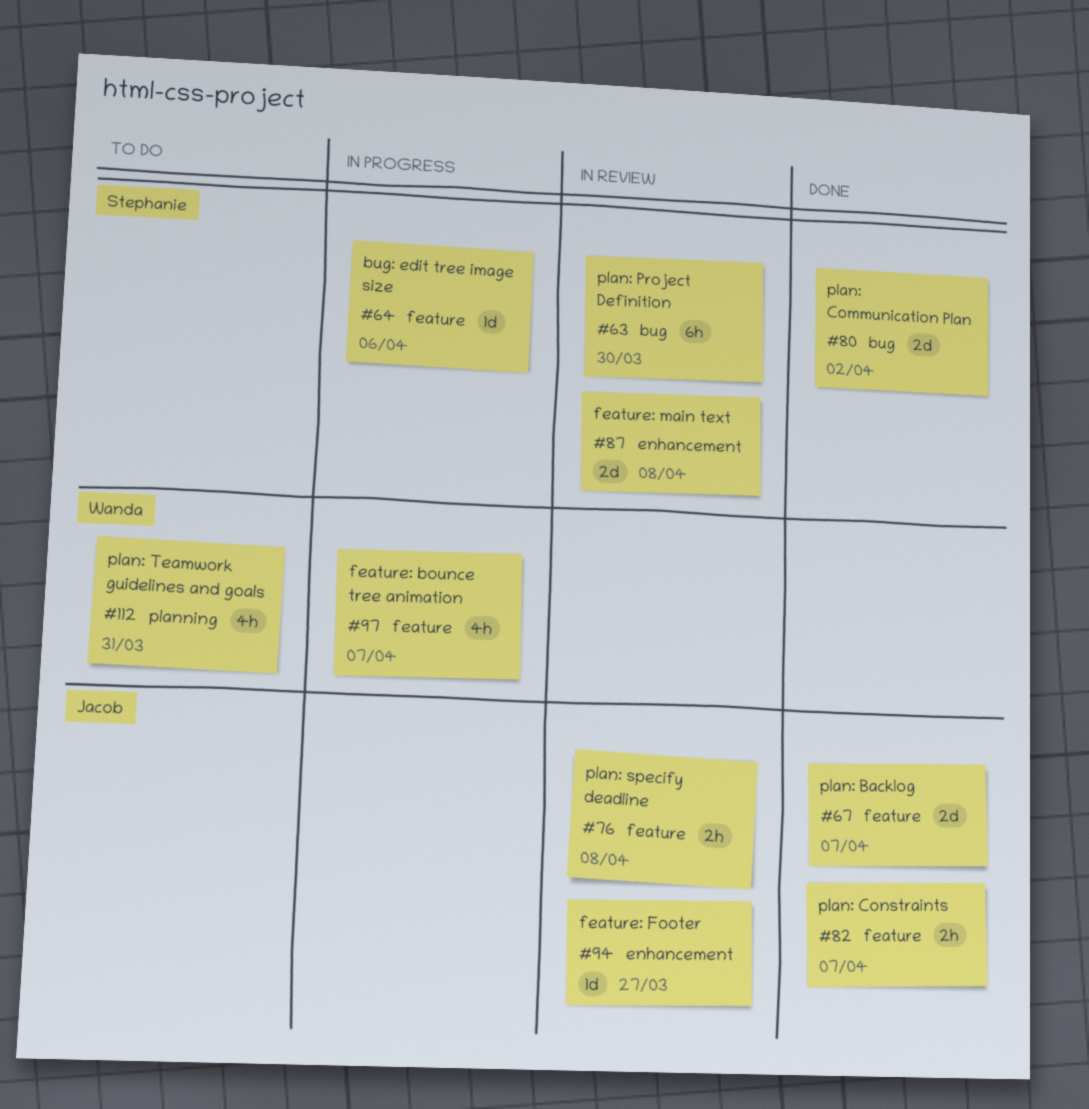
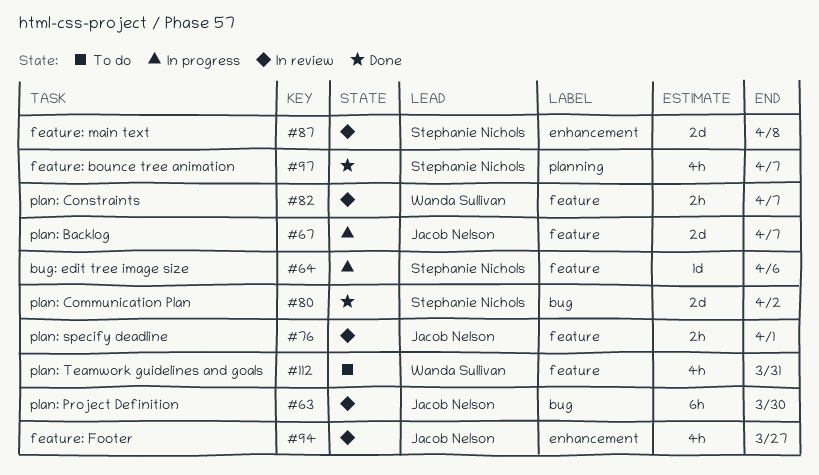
#63, owner: Stephanie Nichols -> Jacob Nelson
#67, status: Done -> In progress
#76, due: Apr 8 -> Apr 1
#82, status: Done -> In review
#82, owner: Jacob Nelson -> Wanda Sullivan
#94, estimate: 1d -> 4h
#97, status: In progress -> Done
#97, owner: Wanda Sullivan -> Stephanie Nichols
#97, label: feature -> planning
#112, label: planning -> feature

